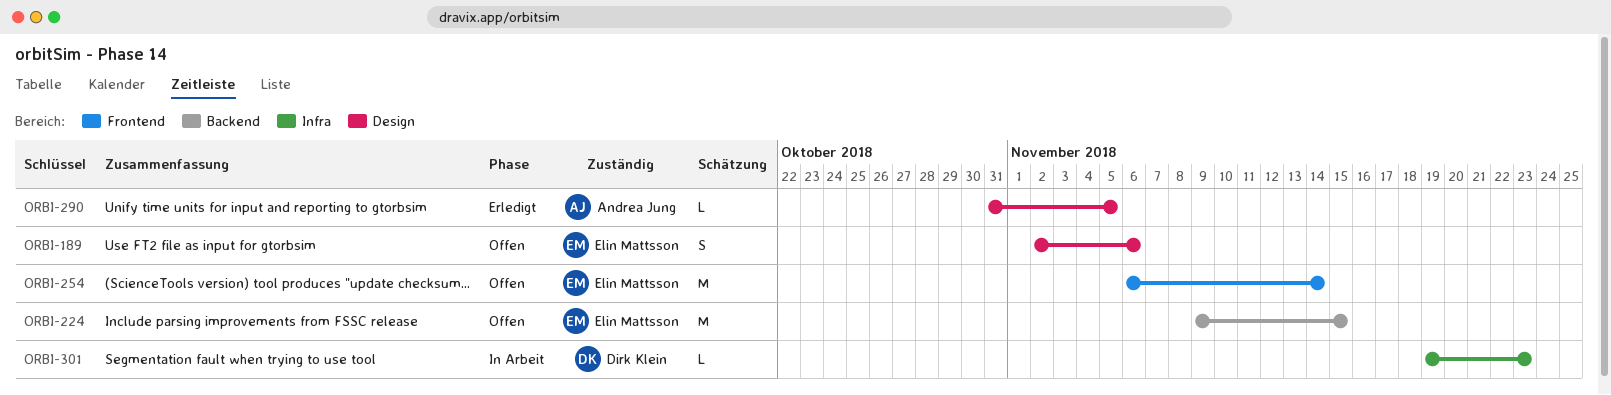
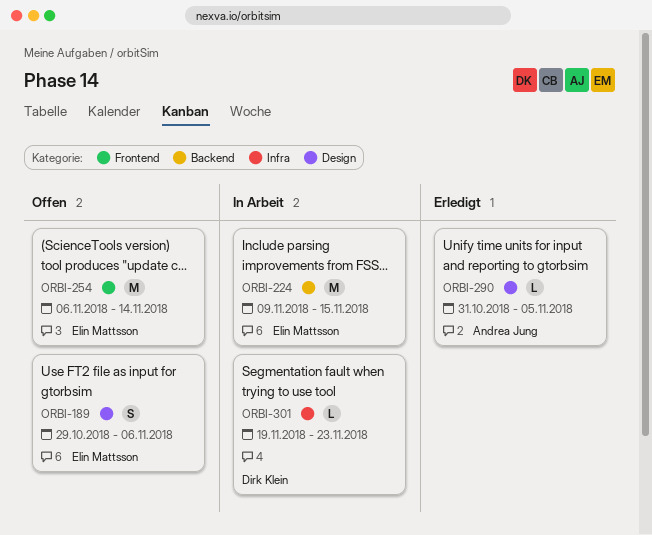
ORBI-189, start: Nov 2 -> Oct 29
ORBI-224, status: Offen -> In Arbeit

